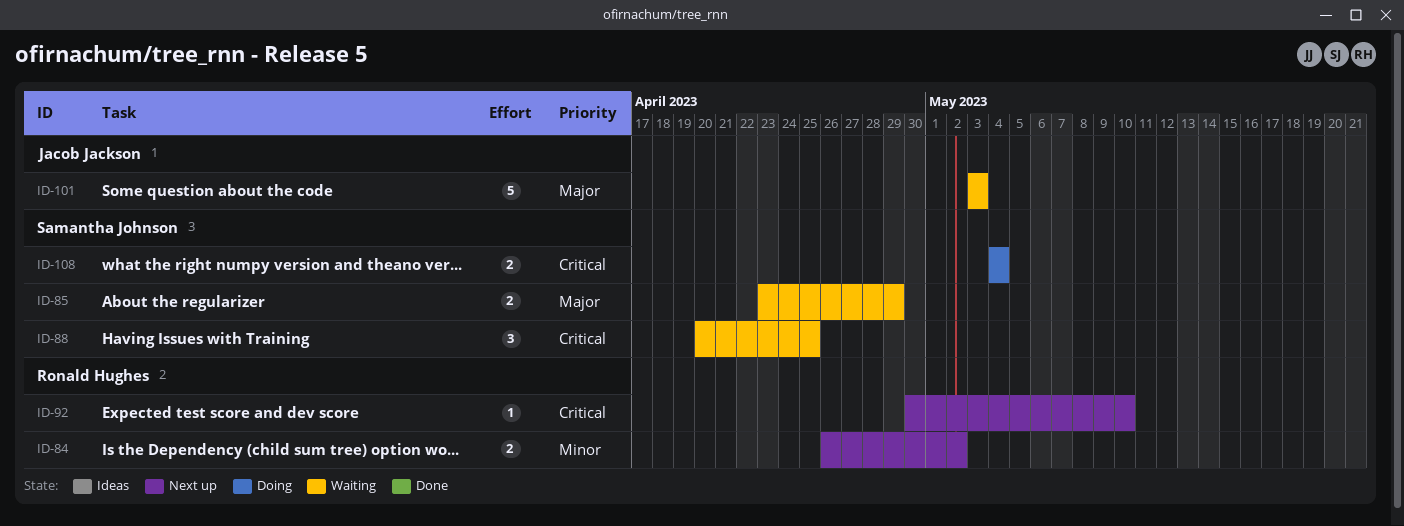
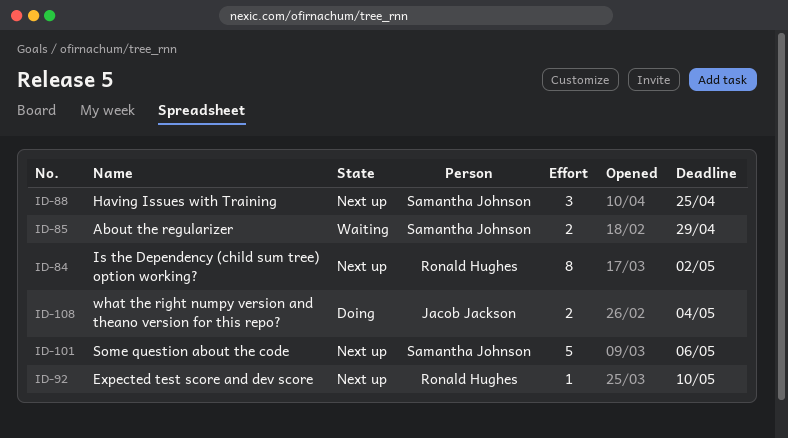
ID-84, estimate: 2 -> 8
ID-88, status: Waiting -> Next up
ID-101, status: Waiting -> Next up
ID-101, owner: Jacob Jackson -> Samantha Johnson
ID-101, due: May 3 -> May 6
ID-108, owner: Samantha Johnson -> Jacob Jackson

